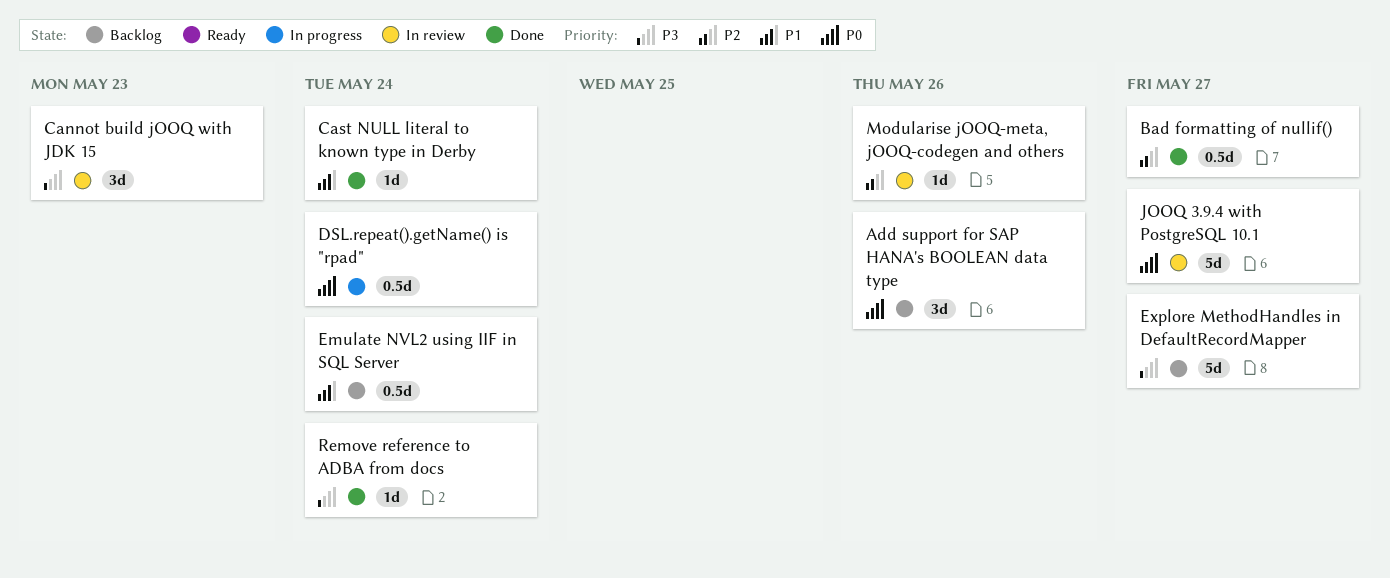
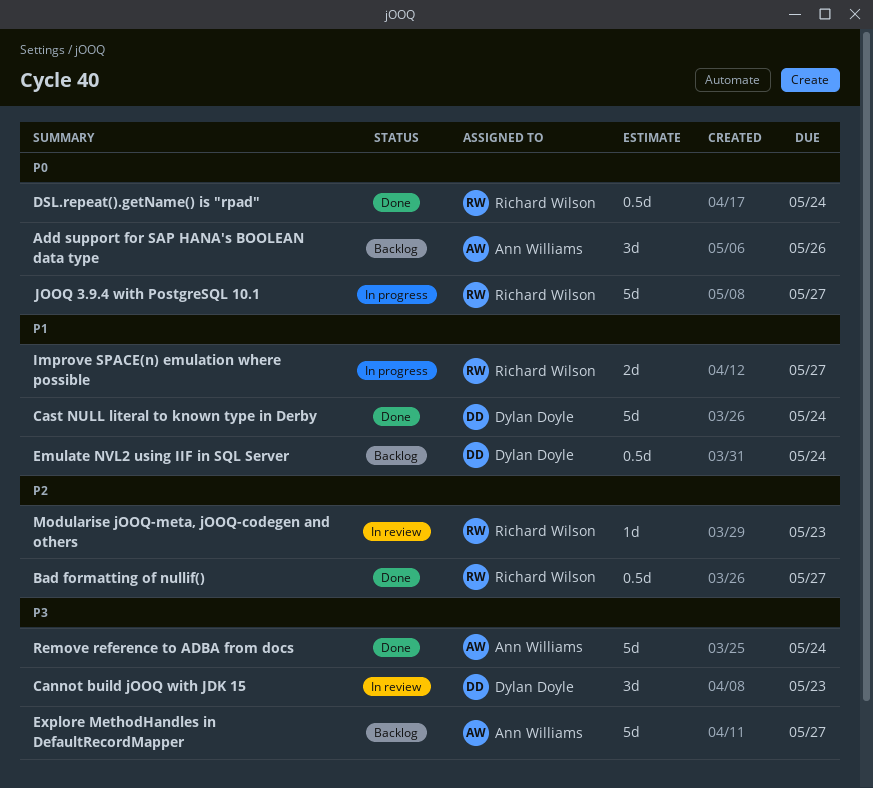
Cast NULL literal to known type in Derby, estimate: 1d -> 5d
DSL.repeat().getName() is "rpad", status: In progress -> Done
Improve SPACE(n) emulation where possible: none -> present
JOOQ 3.9.4 with PostgreSQL 10.1, status: In review -> In progress
Modularise jOOQ-meta, jOOQ-codegen and others, due: May 26 -> May 23
Remove reference to ADBA from docs, estimate: 1d -> 5d

